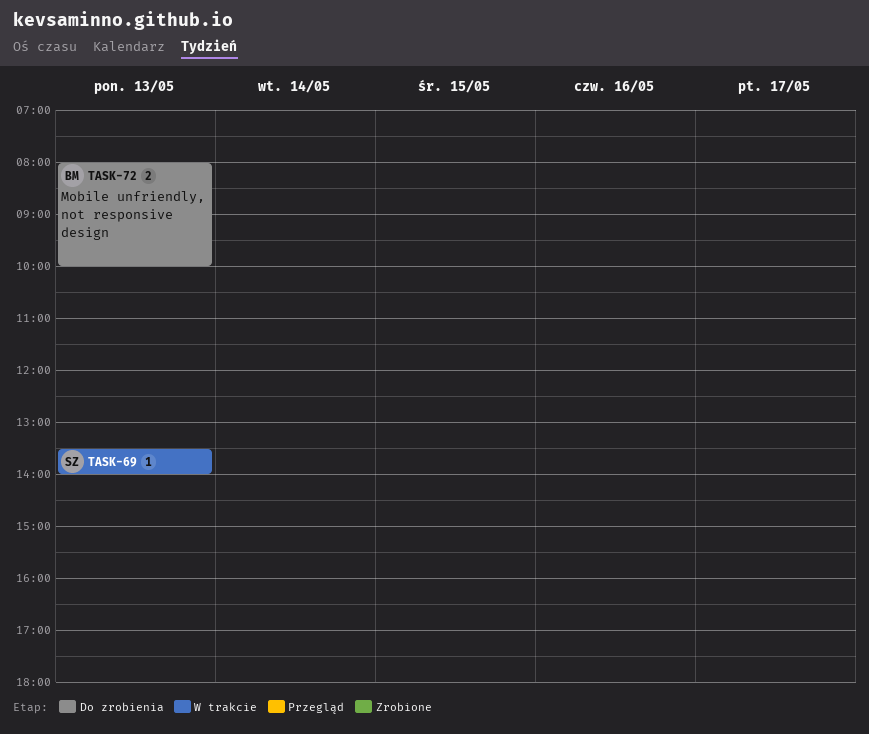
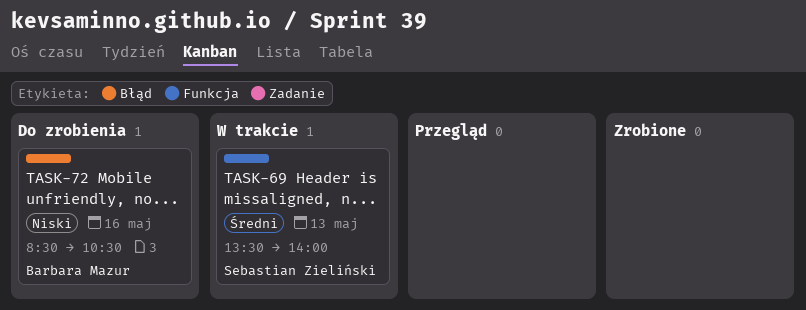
TASK-72, day: May 13 -> May 16
TASK-72, begins: 08:00 -> 08:30
TASK-72, ends: 10:00 -> 10:30

